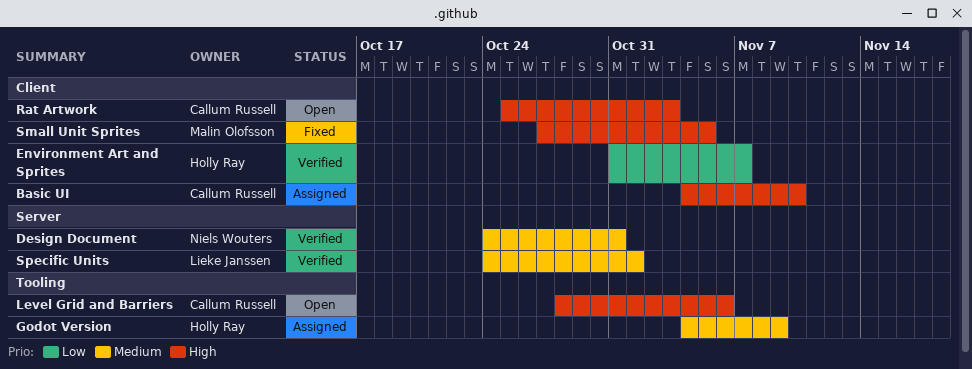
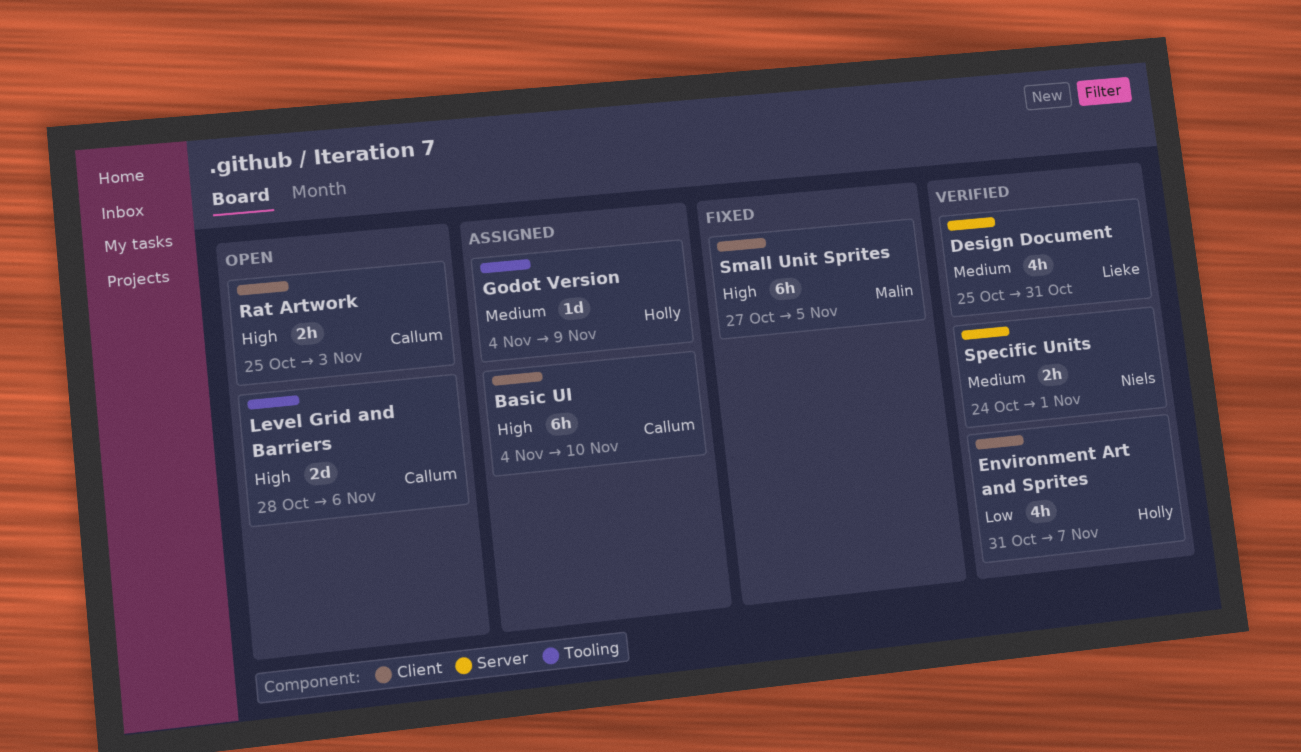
Design Document, owner: Niels Wouters -> Lieke Janssen
Design Document, start: Oct 24 -> Oct 25
Specific Units, owner: Lieke Janssen -> Niels Wouters

